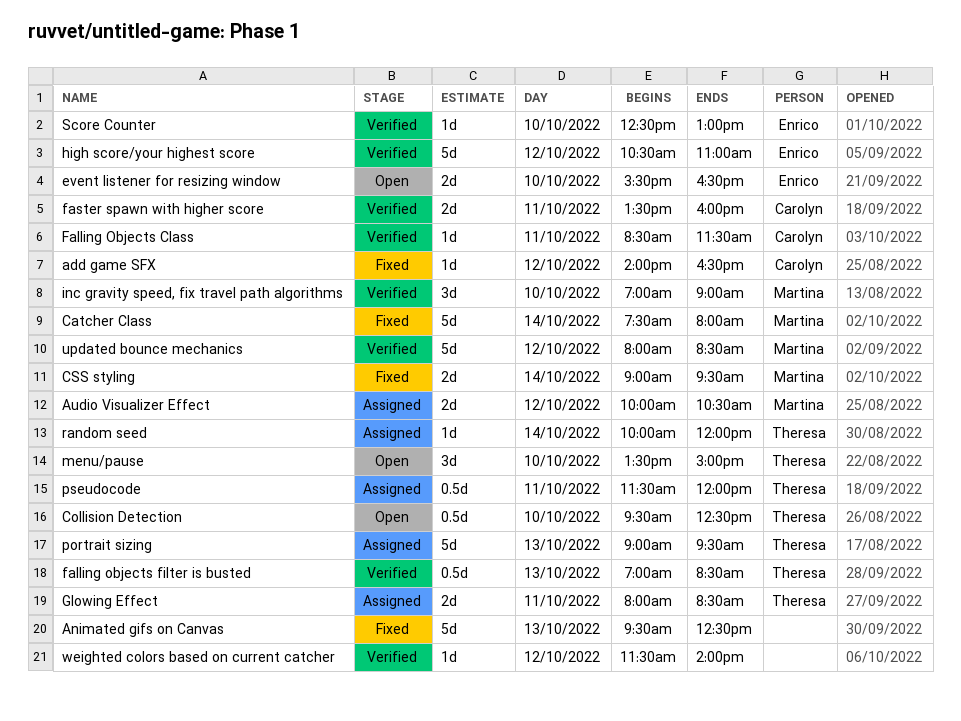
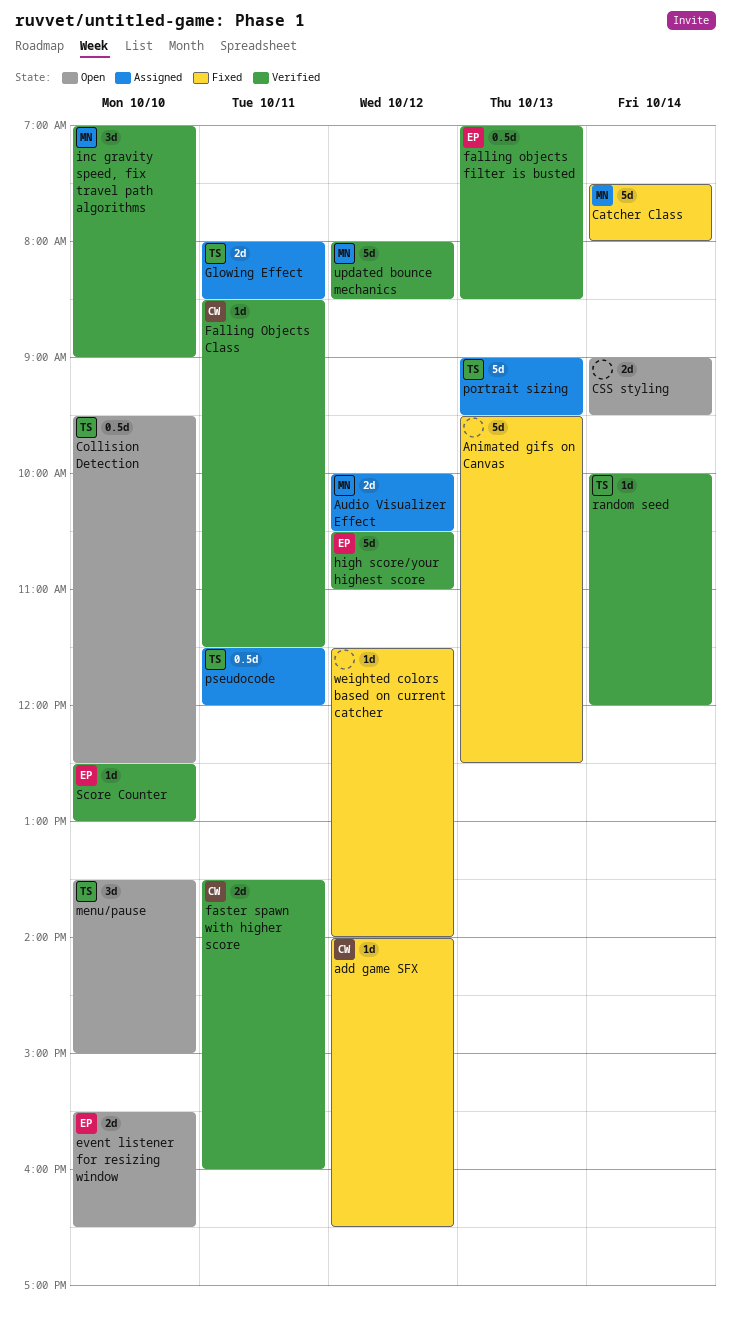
CSS styling, status: Fixed -> Open
CSS styling, owner: Martina -> none
falling objects filter is busted, owner: Theresa -> Enrico
random seed, status: Assigned -> Verified
weighted colors based on current catcher, status: Verified -> Fixed

